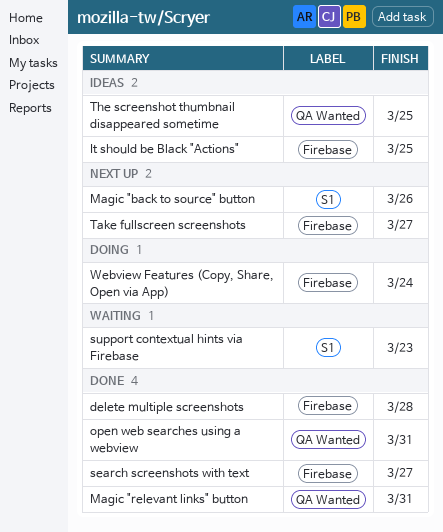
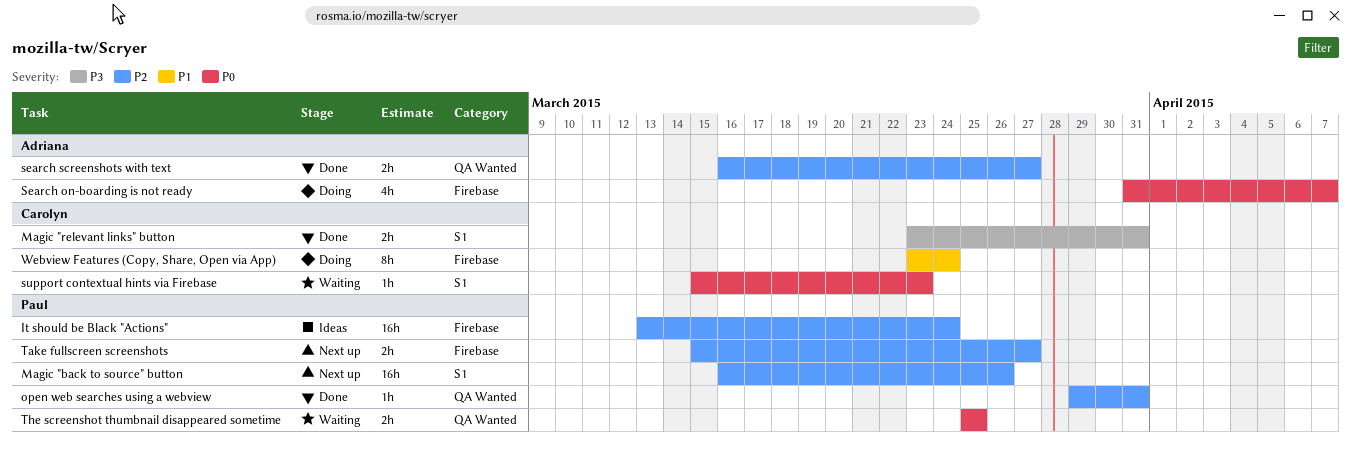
delete multiple screenshots: present -> none
It should be Black "Actions", due: Mar 25 -> Mar 24
Magic "relevant links" button, label: QA Wanted -> S1
Search on-boarding is not ready: none -> present
search screenshots with text, label: Firebase -> QA Wanted
The screenshot thumbnail disappeared sometime, status: Ideas -> Waiting

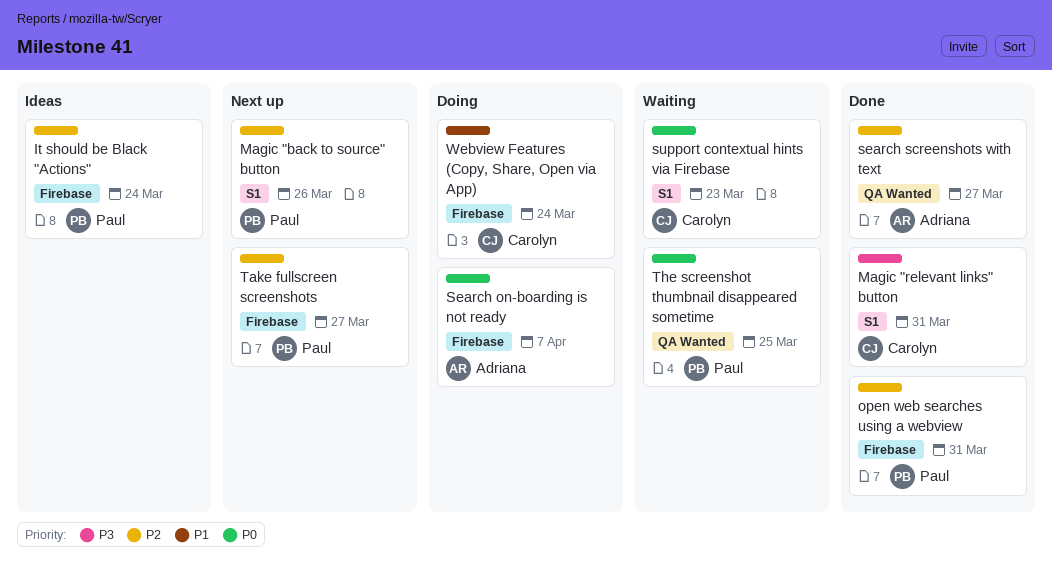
open web searches using a webview, label: QA Wanted -> Firebase

